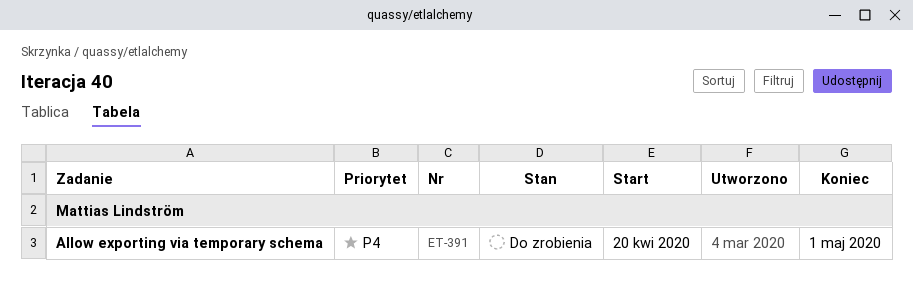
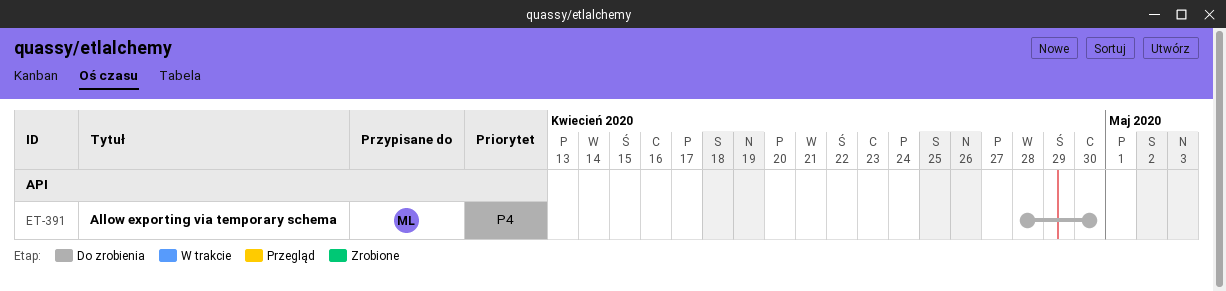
ET-391, start: Apr 20 -> Apr 28
ET-391, due: May 1 -> Apr 30

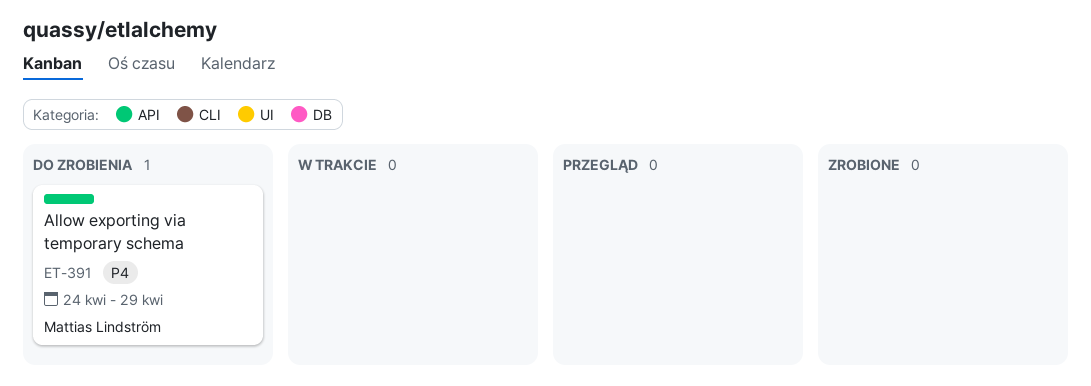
ET-391, start: Apr 28 -> Apr 24
ET-391, due: Apr 30 -> Apr 29

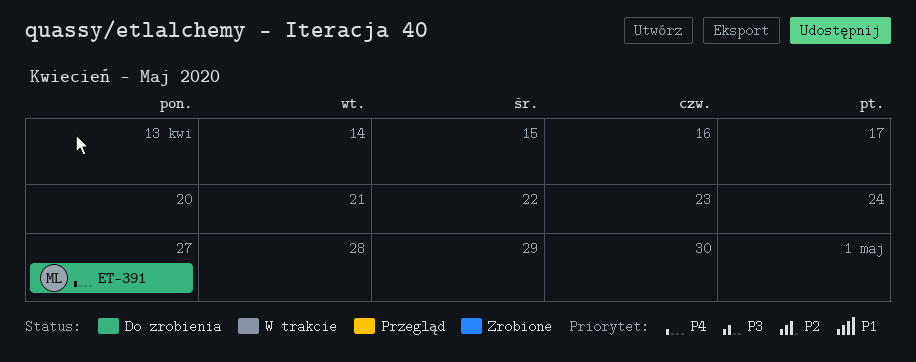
ET-391, start: Apr 24 -> Apr 27
ET-391, due: Apr 29 -> Apr 27

